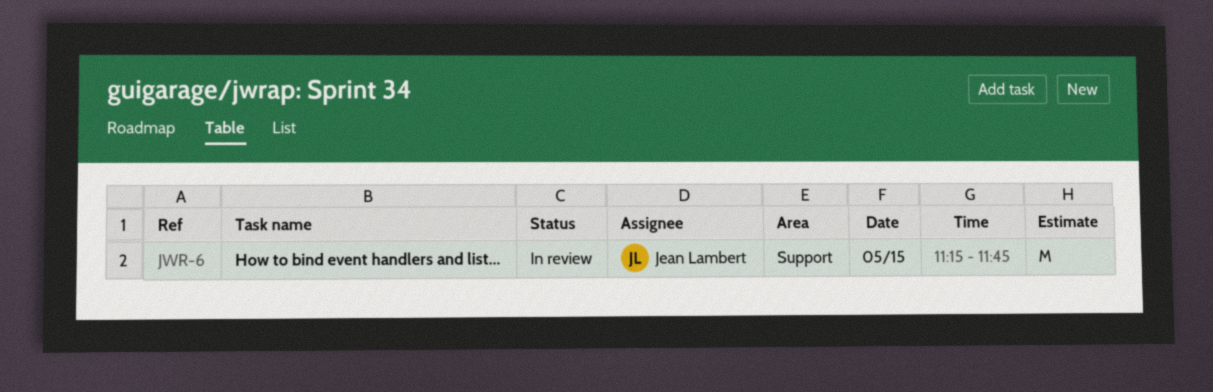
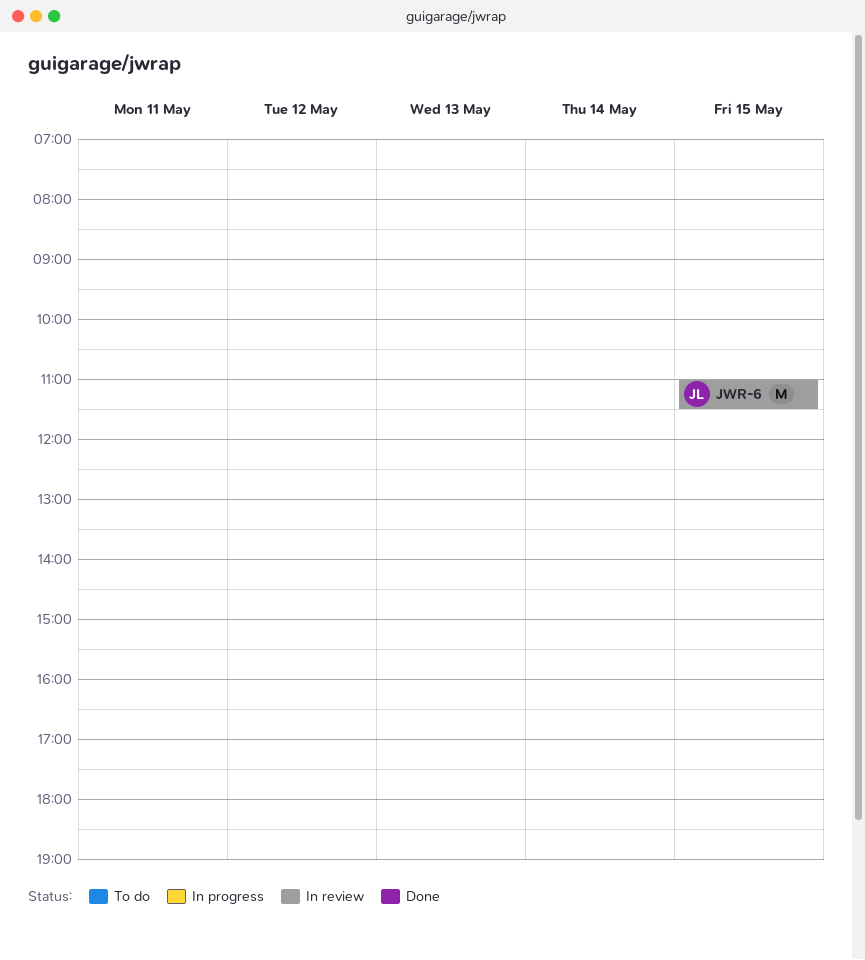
JWR-6, begins: 11:15 -> 11:00
JWR-6, ends: 11:45 -> 11:30

